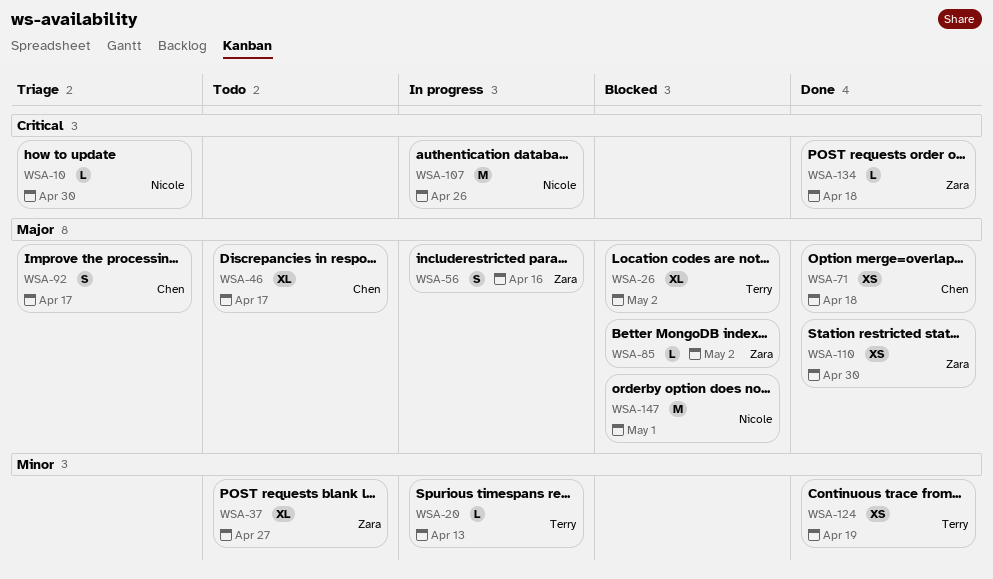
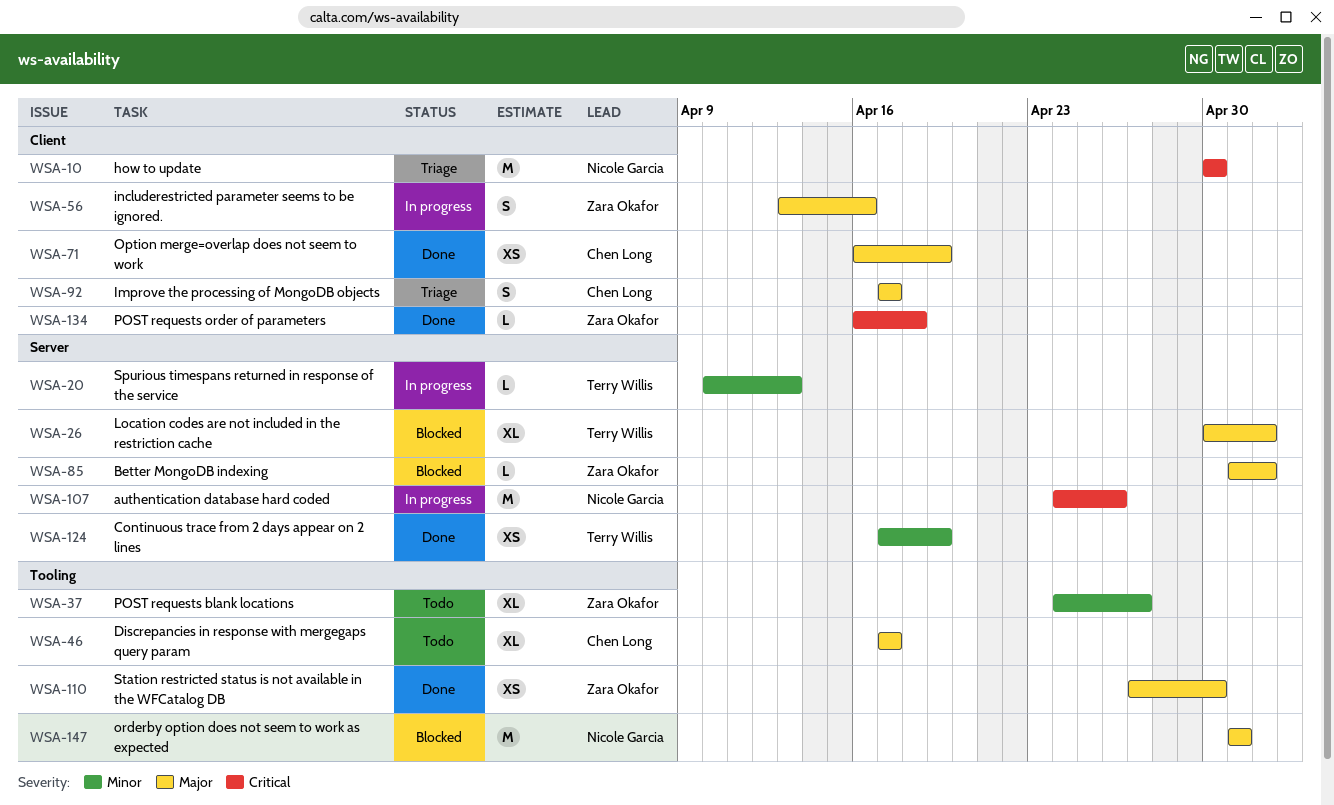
WSA-10, estimate: L -> M
WSA-71, due: Apr 18 -> Apr 19

